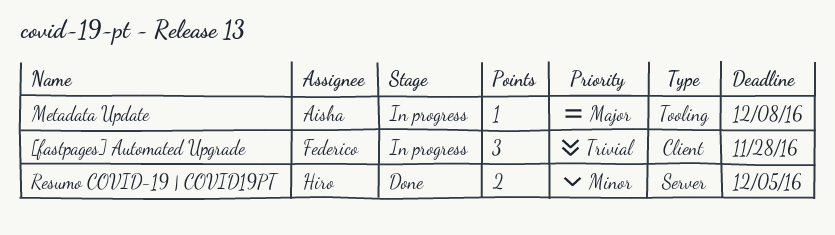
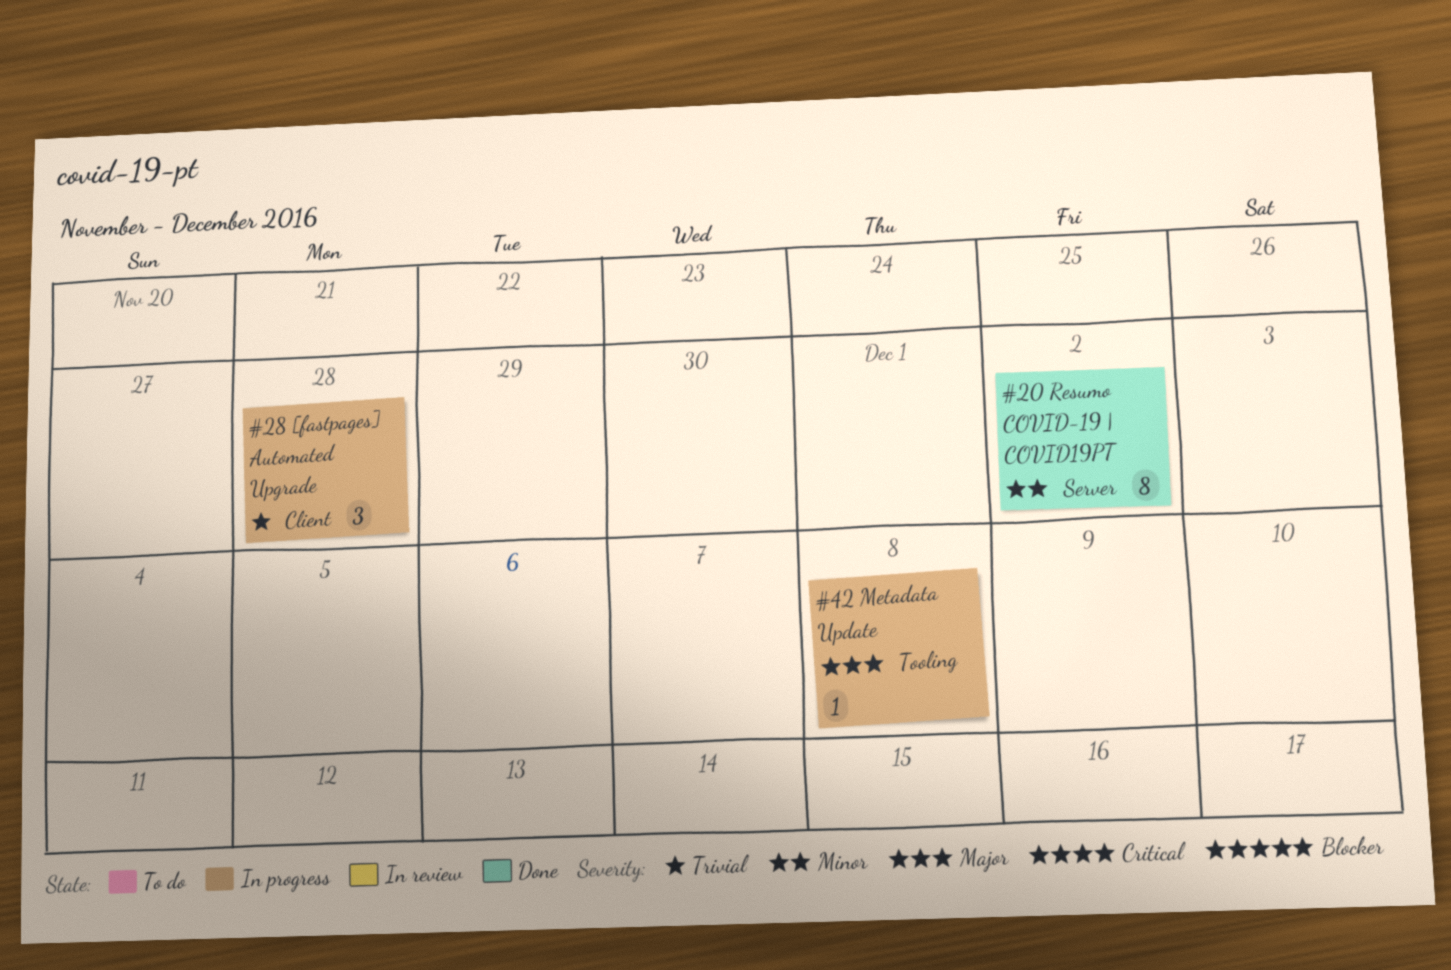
Resumo COVID-19 | COVID19PT, estimate: 2 -> 8
Resumo COVID-19 | COVID19PT, due: Dec 5 -> Dec 2

